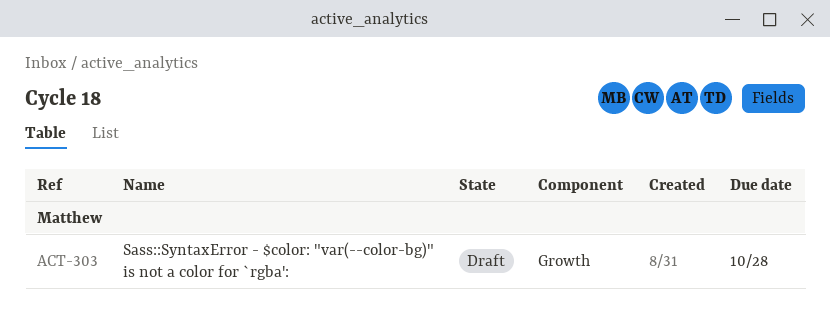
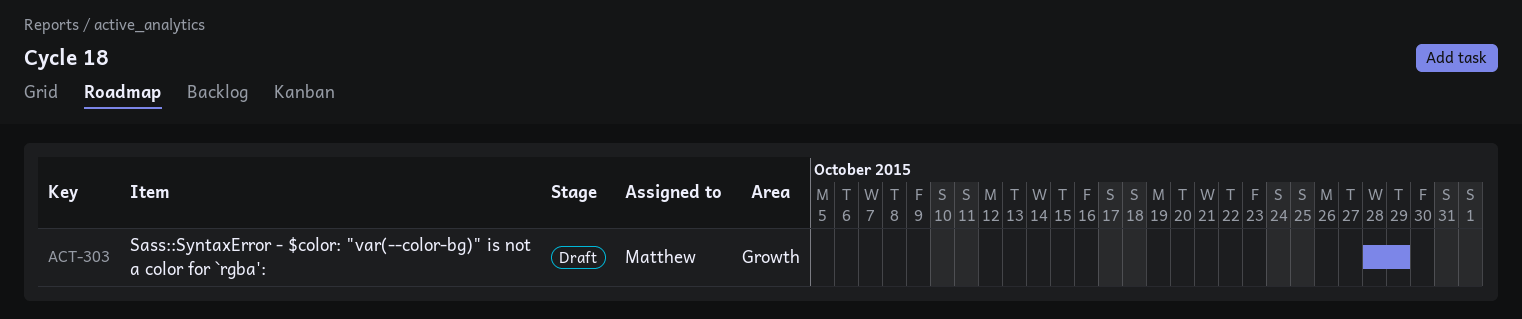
ACT-303, due: Oct 28 -> Oct 29

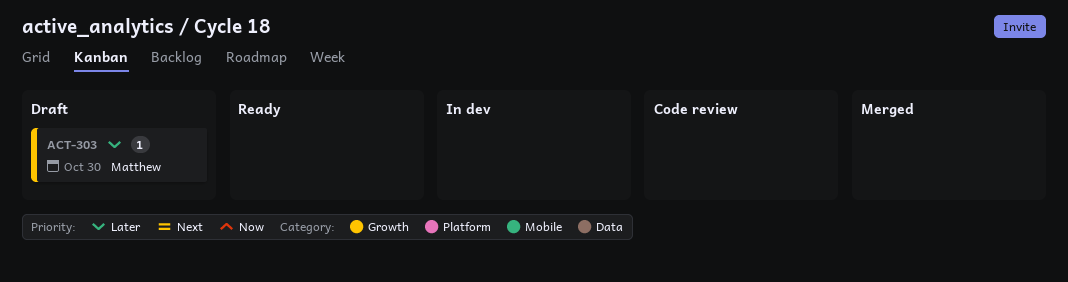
ACT-303, due: Oct 29 -> Oct 30

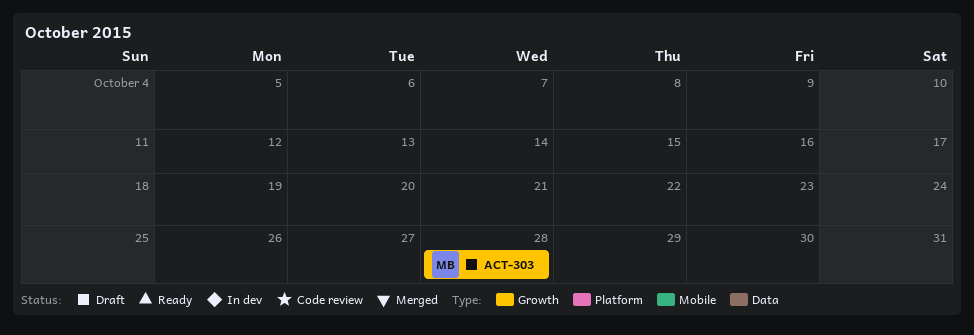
ACT-303, due: Oct 30 -> Oct 28

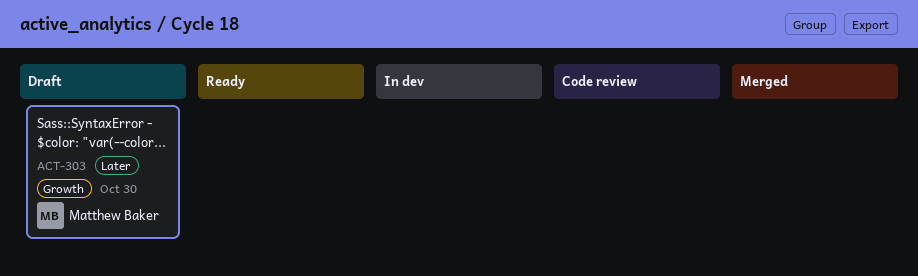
ACT-303, due: Oct 28 -> Oct 30

